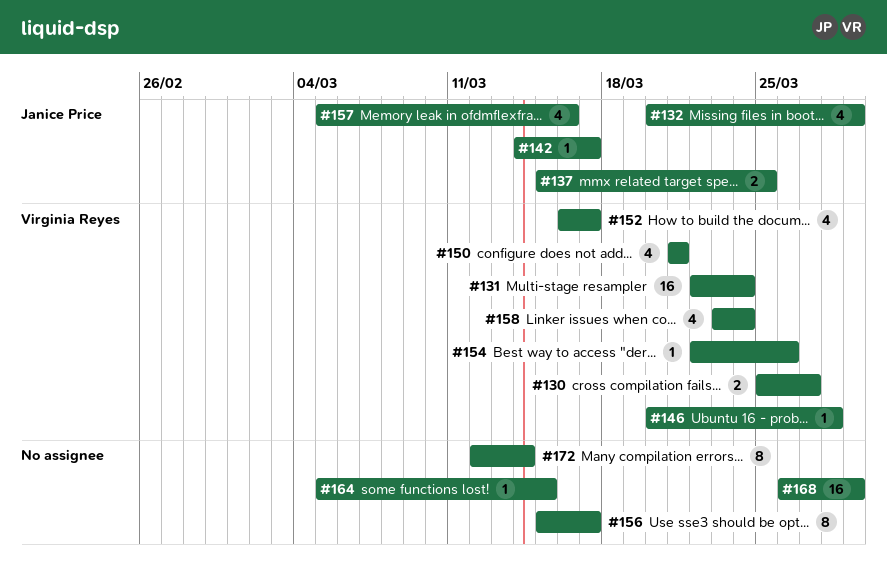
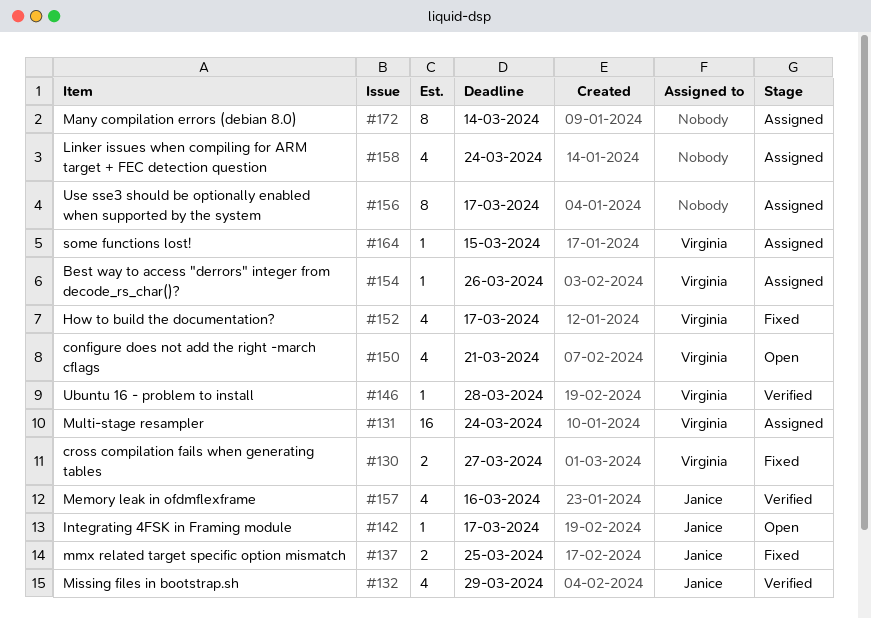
#158, owner: Virginia Reyes -> none
#164, owner: none -> Virginia Reyes
#168: present -> none

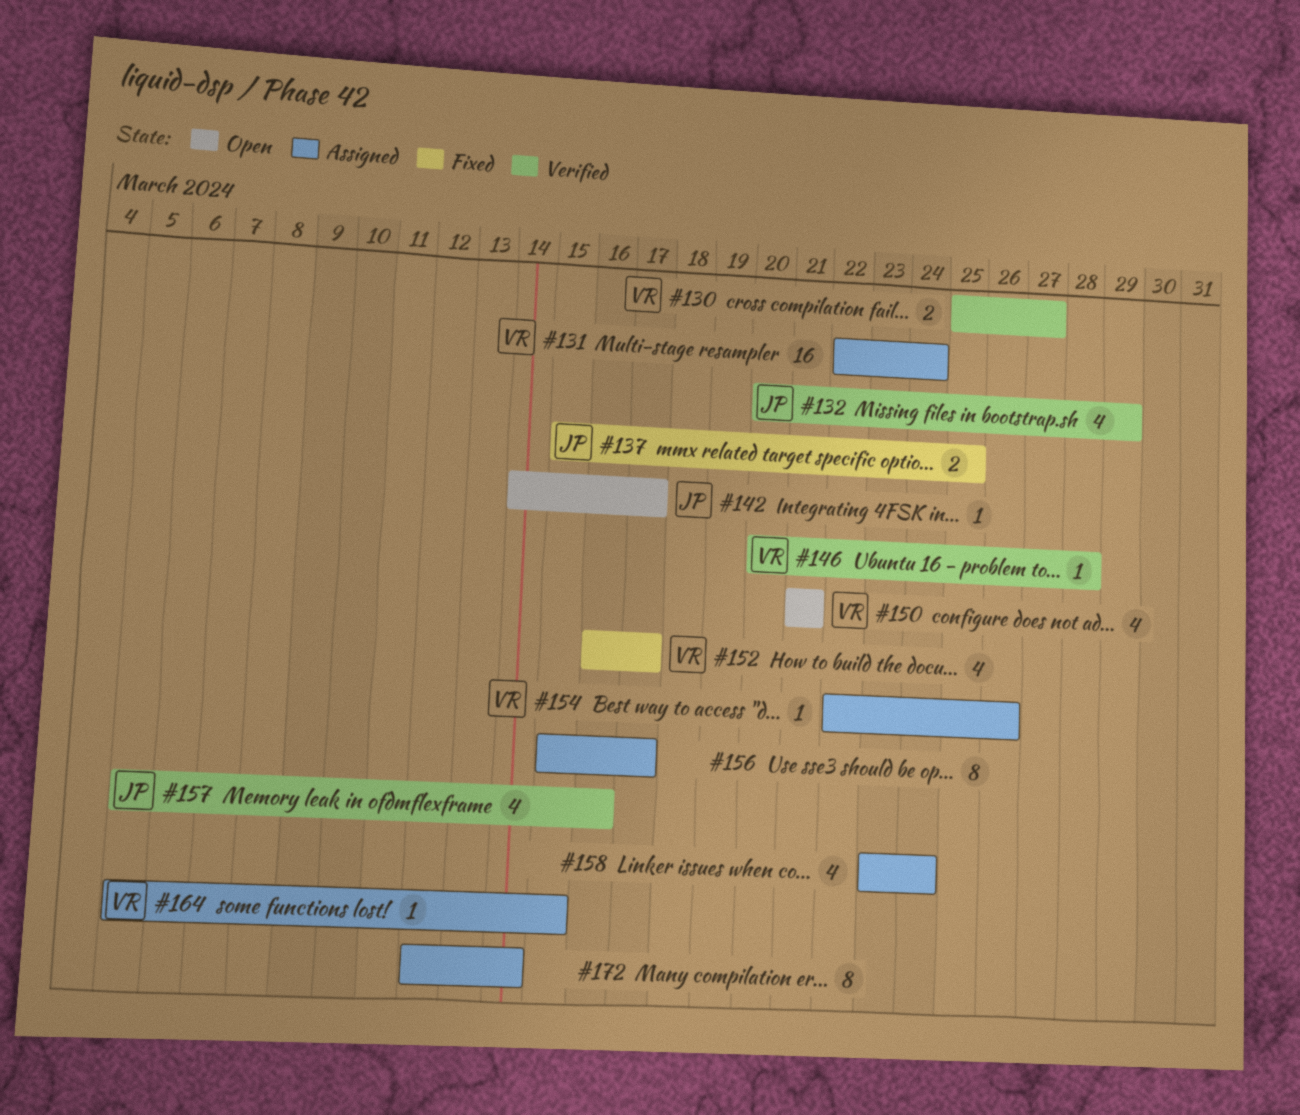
#130, status: Fixed -> Verified

